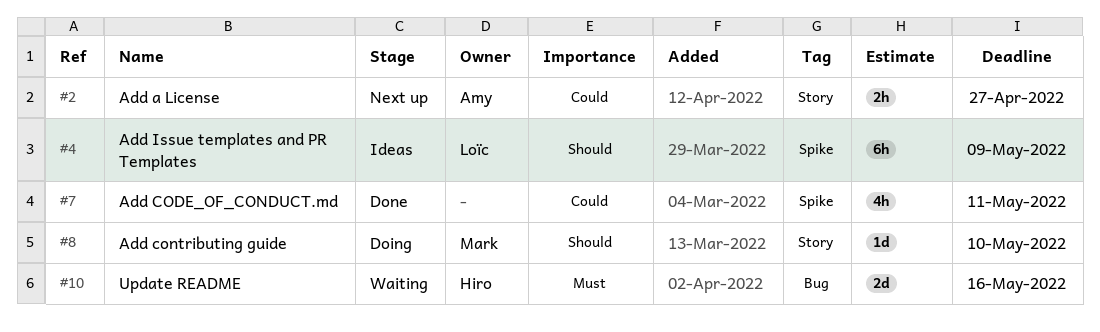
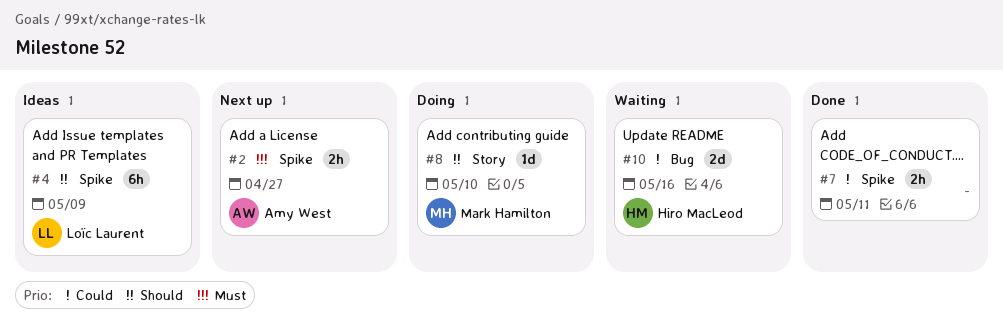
#2, priority: Could -> Must
#2, label: Story -> Spike
#7, estimate: 4h -> 2h
#10, priority: Must -> Could

